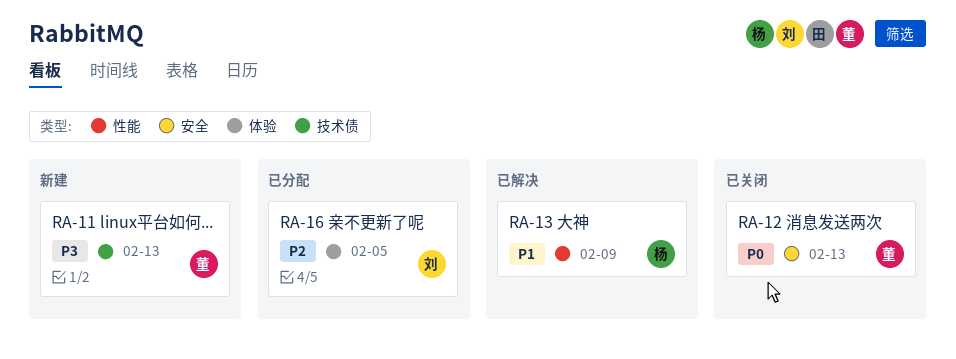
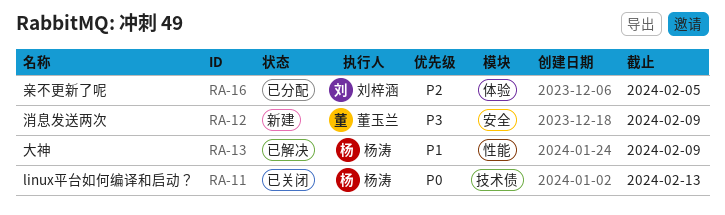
RA-11, status: 新建 -> 已关闭
RA-11, owner: 董玉兰 -> 杨涛
RA-11, priority: P3 -> P0
RA-12, status: 已关闭 -> 新建
RA-12, priority: P0 -> P3
RA-12, due: Feb 13 -> Feb 9

